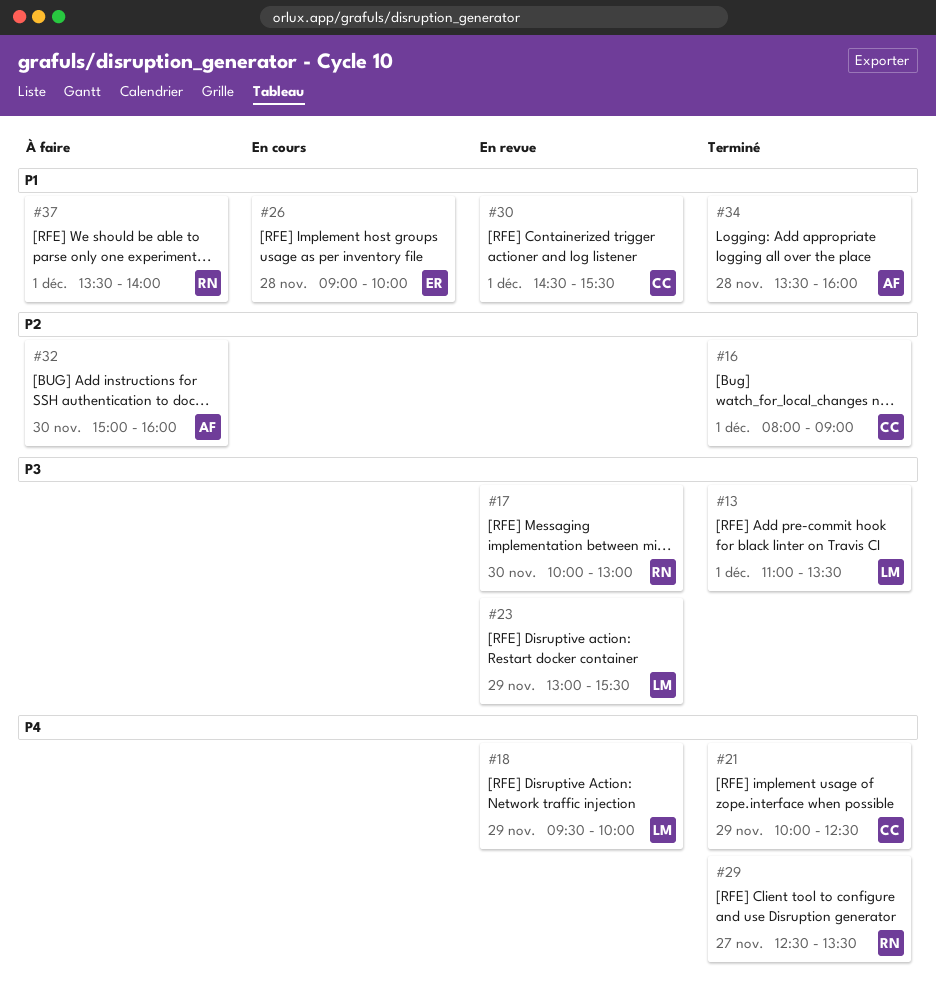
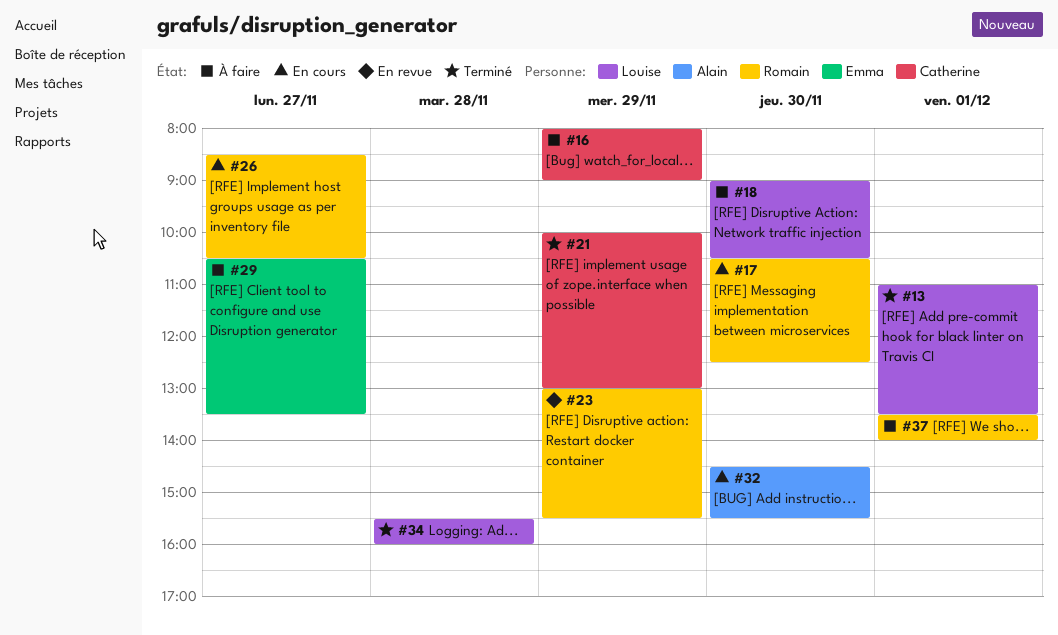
#16, status: Terminé -> À faire
#16, day: Dec 1 -> Nov 29
#17, status: En revue -> En cours
#17, begins: 10:00 -> 10:30
#17, ends: 13:00 -> 12:30
#18, status: En revue -> À faire
#18, day: Nov 29 -> Nov 30
#18, begins: 09:30 -> 09:00
#18, ends: 10:00 -> 10:30
#21, ends: 12:30 -> 13:00
#23, owner: Louise -> Romain
#26, owner: Emma -> Romain
#26, day: Nov 28 -> Nov 27
#26, begins: 09:00 -> 08:30
#26, ends: 10:00 -> 10:30
#29, status: Terminé -> À faire
#29, owner: Romain -> Emma
#29, begins: 12:30 -> 10:30
#30: present -> none
#32, status: À faire -> En cours
#32, begins: 15:00 -> 14:30
#32, ends: 16:00 -> 15:30
#34, owner: Alain -> Louise
#34, begins: 13:30 -> 15:30

